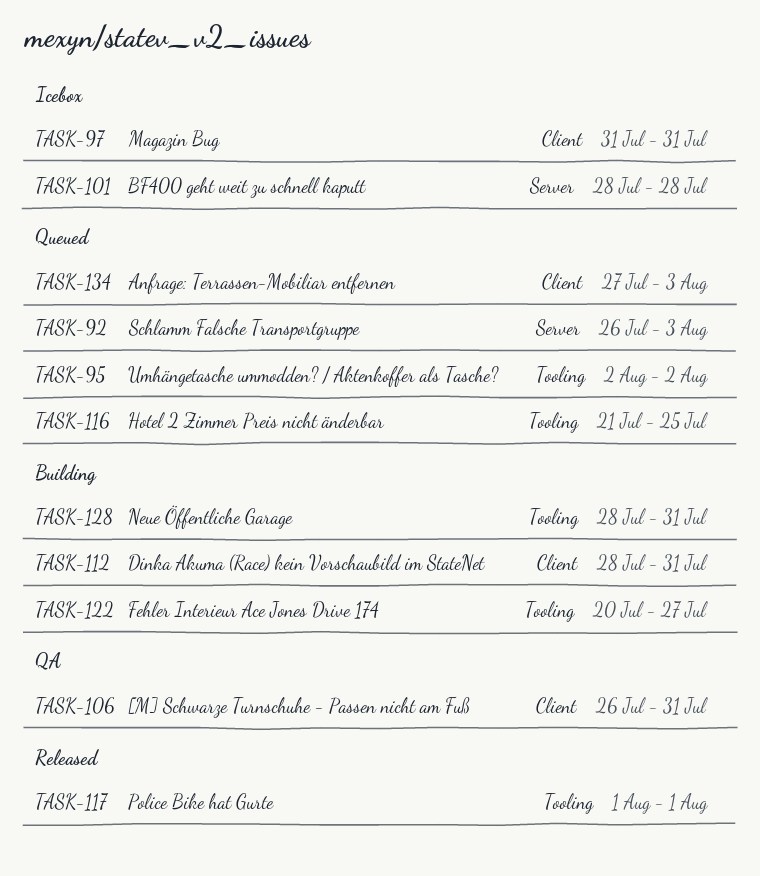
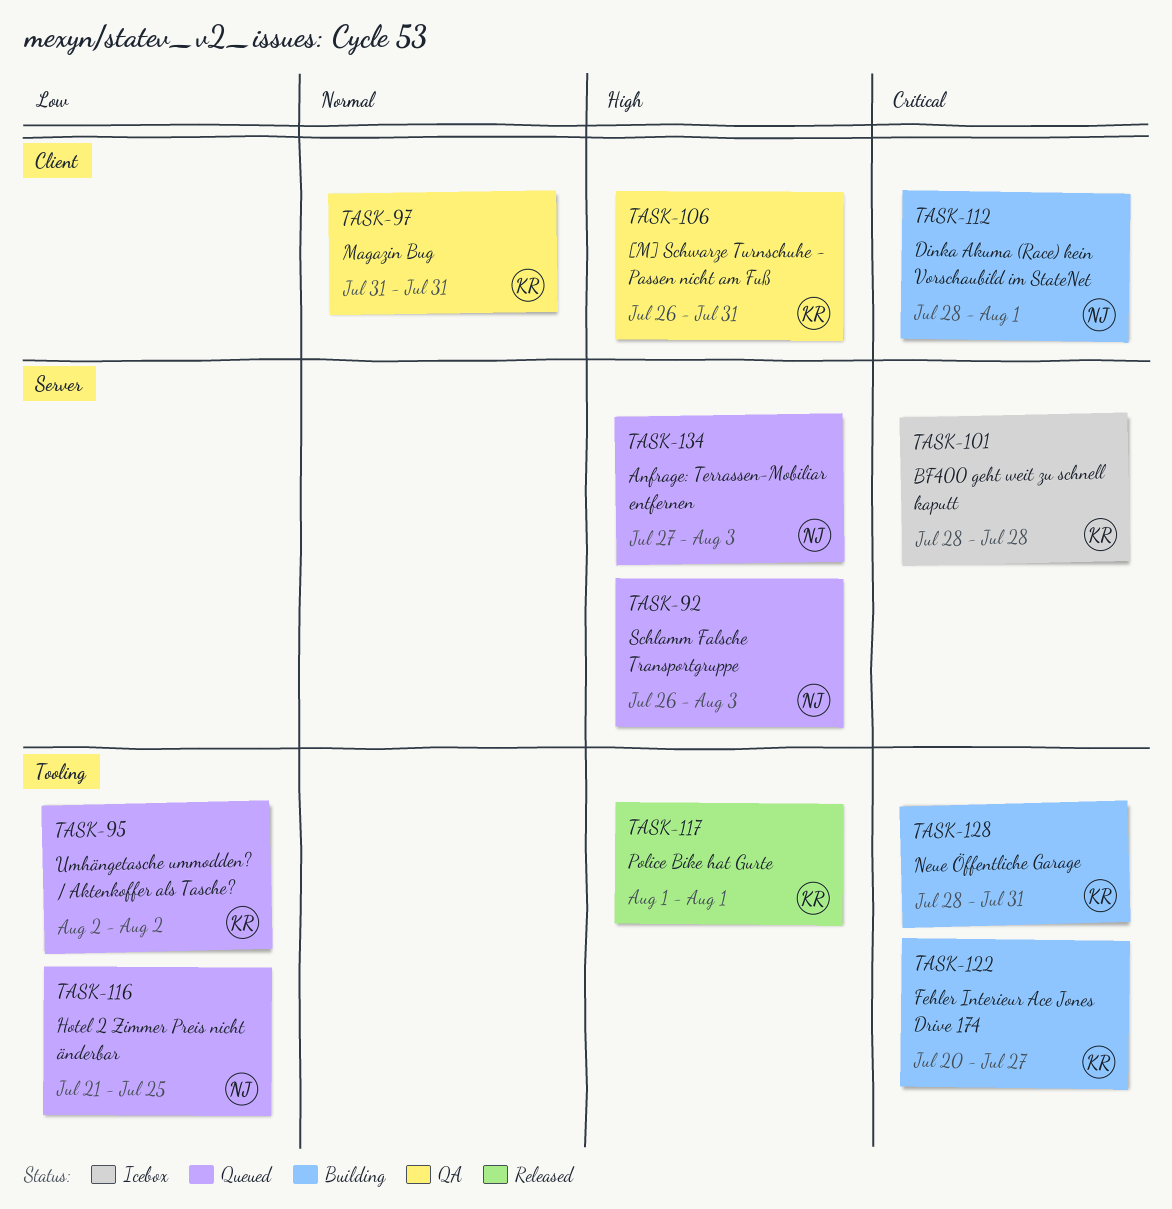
TASK-97, status: Icebox -> QA
TASK-112, due: Jul 31 -> Aug 1
TASK-134, label: Client -> Server

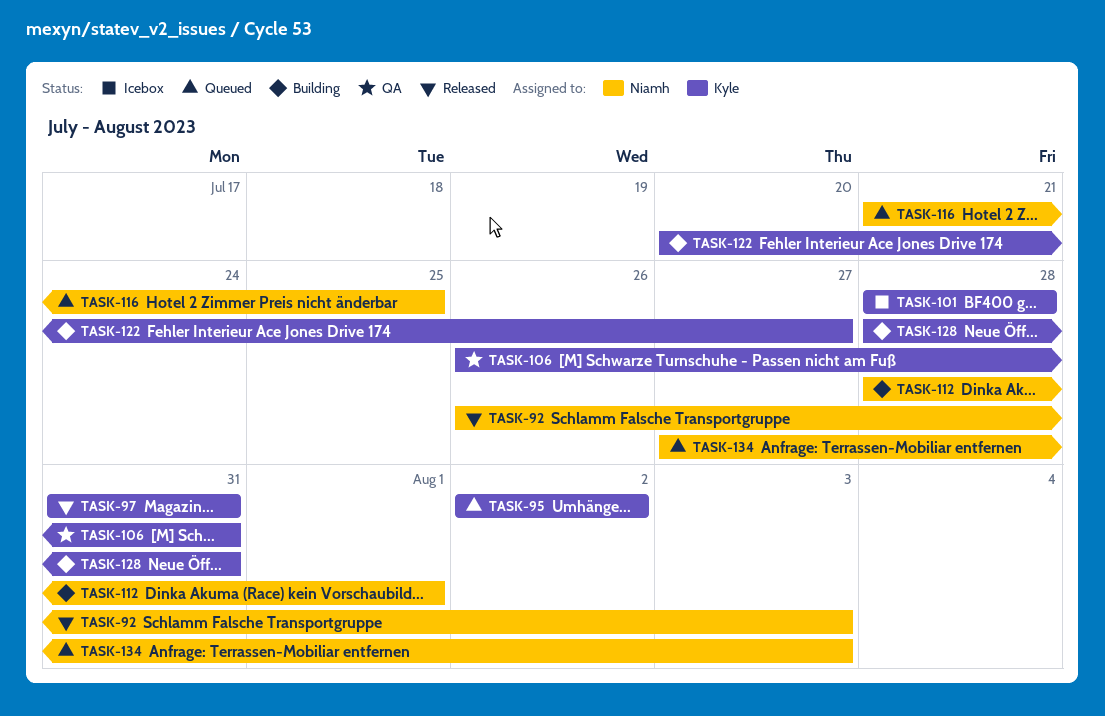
TASK-92, status: Queued -> Released
TASK-97, status: QA -> Released
TASK-117: present -> none

